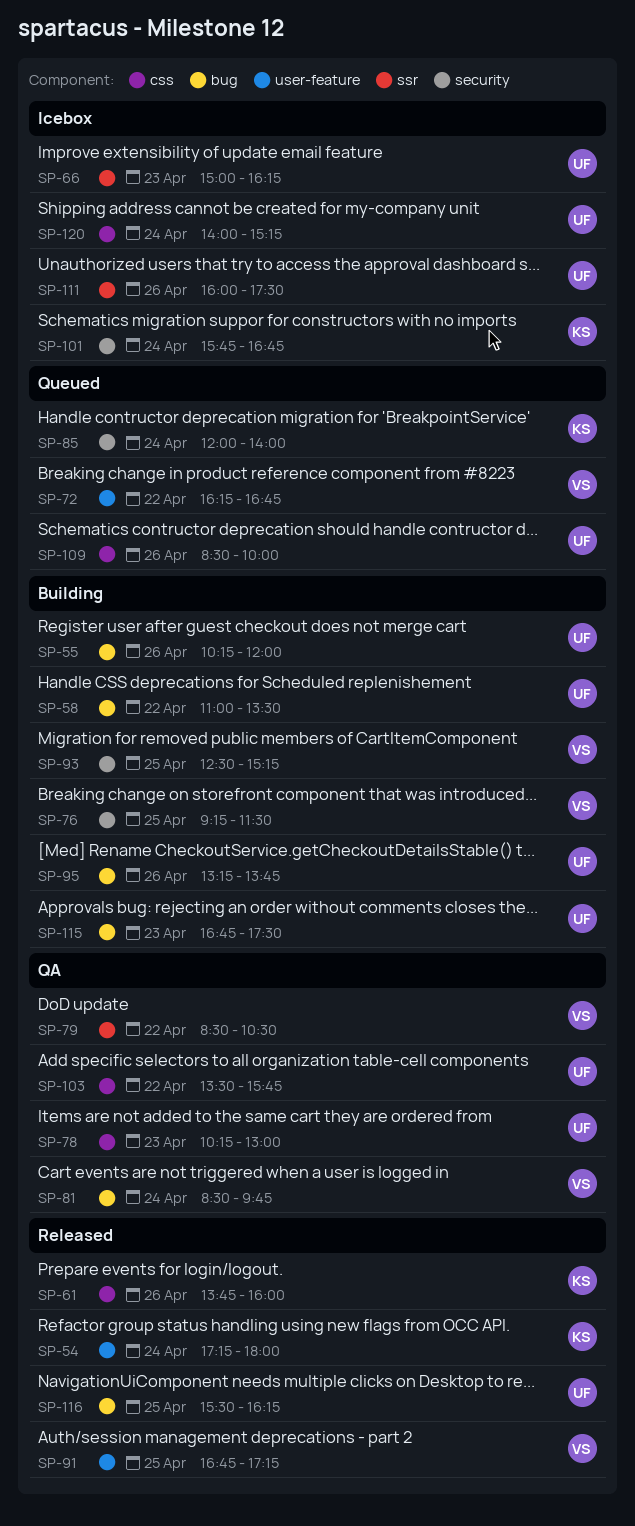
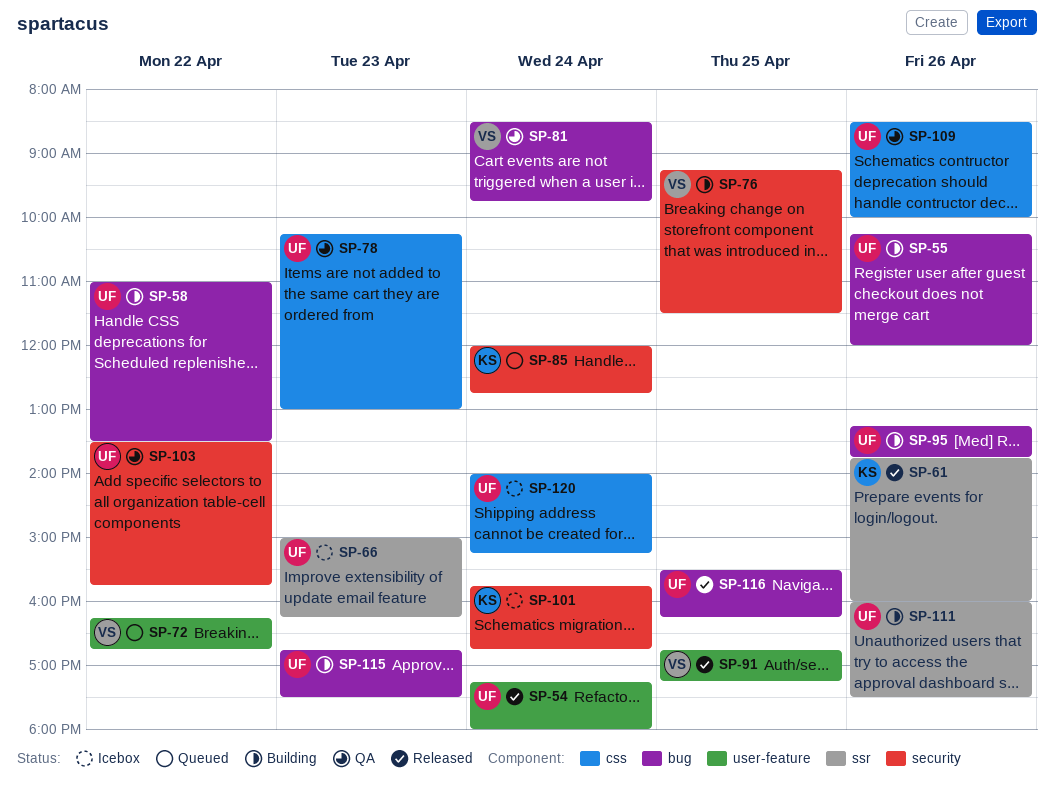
SP-54, owner: KS -> UF
SP-61, label: css -> ssr
SP-79: present -> none
SP-85, ends: 14:00 -> 12:45
SP-93: present -> none
SP-103, label: css -> security
SP-109, status: Queued -> QA
SP-111, status: Icebox -> Building

